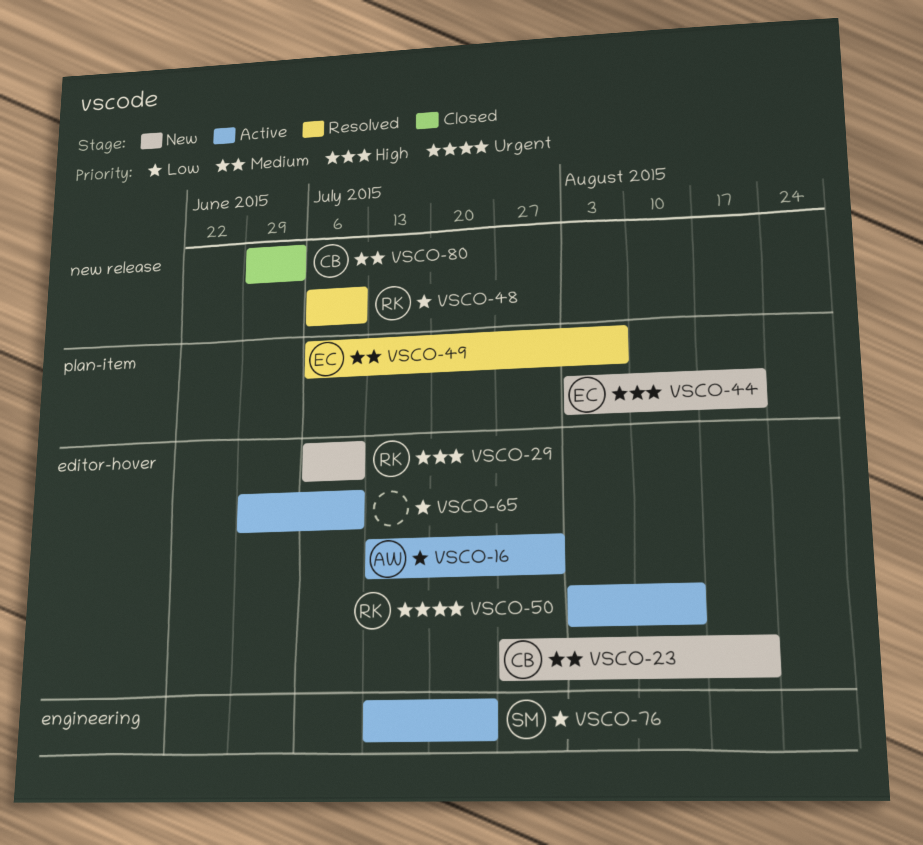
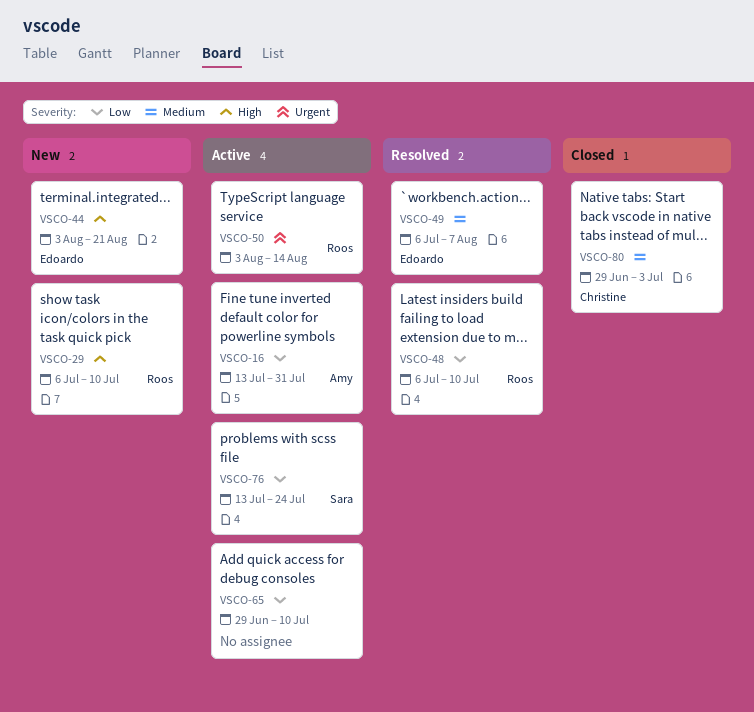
VSCO-23: present -> none

